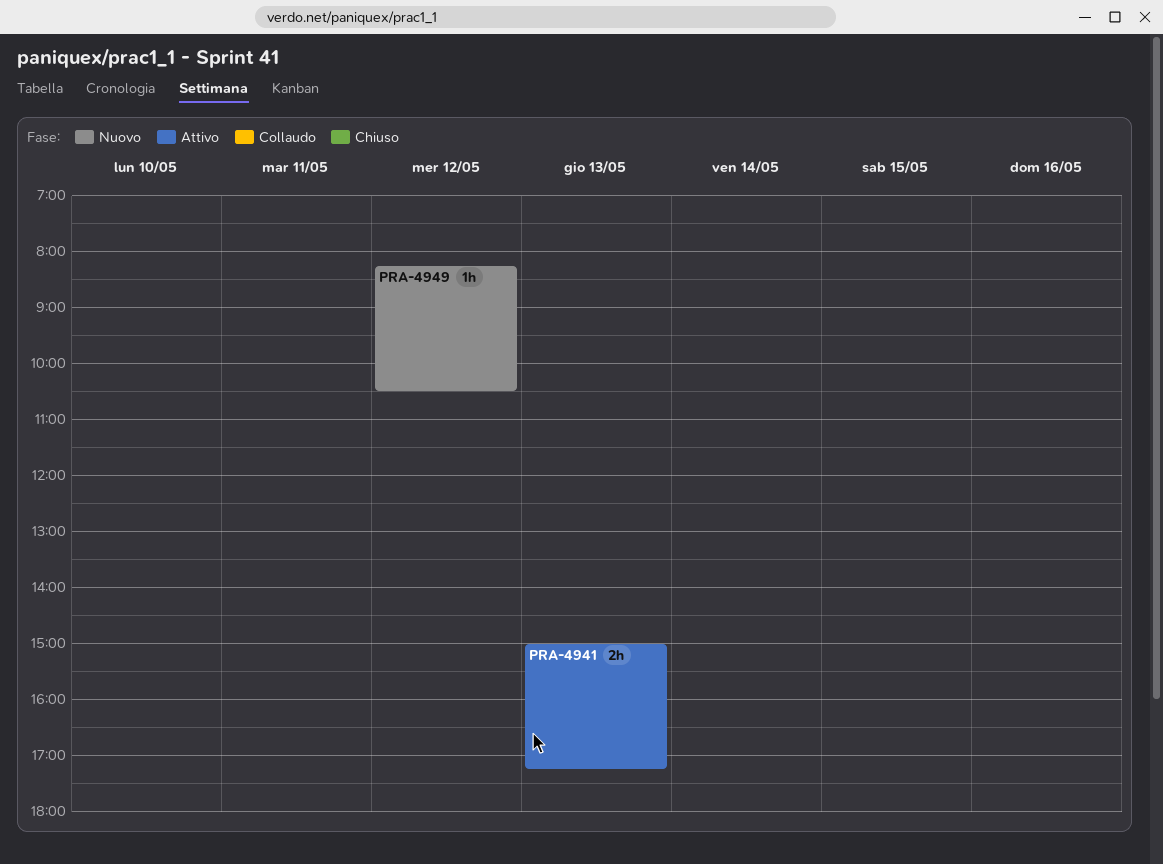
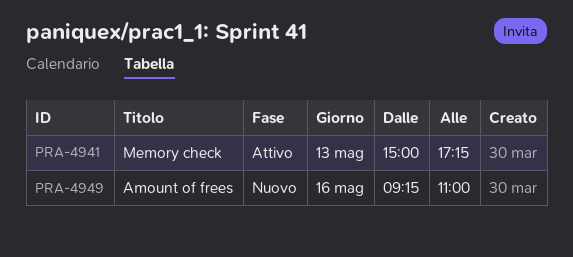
PRA-4949, day: May 12 -> May 16
PRA-4949, begins: 08:15 -> 09:15
PRA-4949, ends: 10:30 -> 11:00

